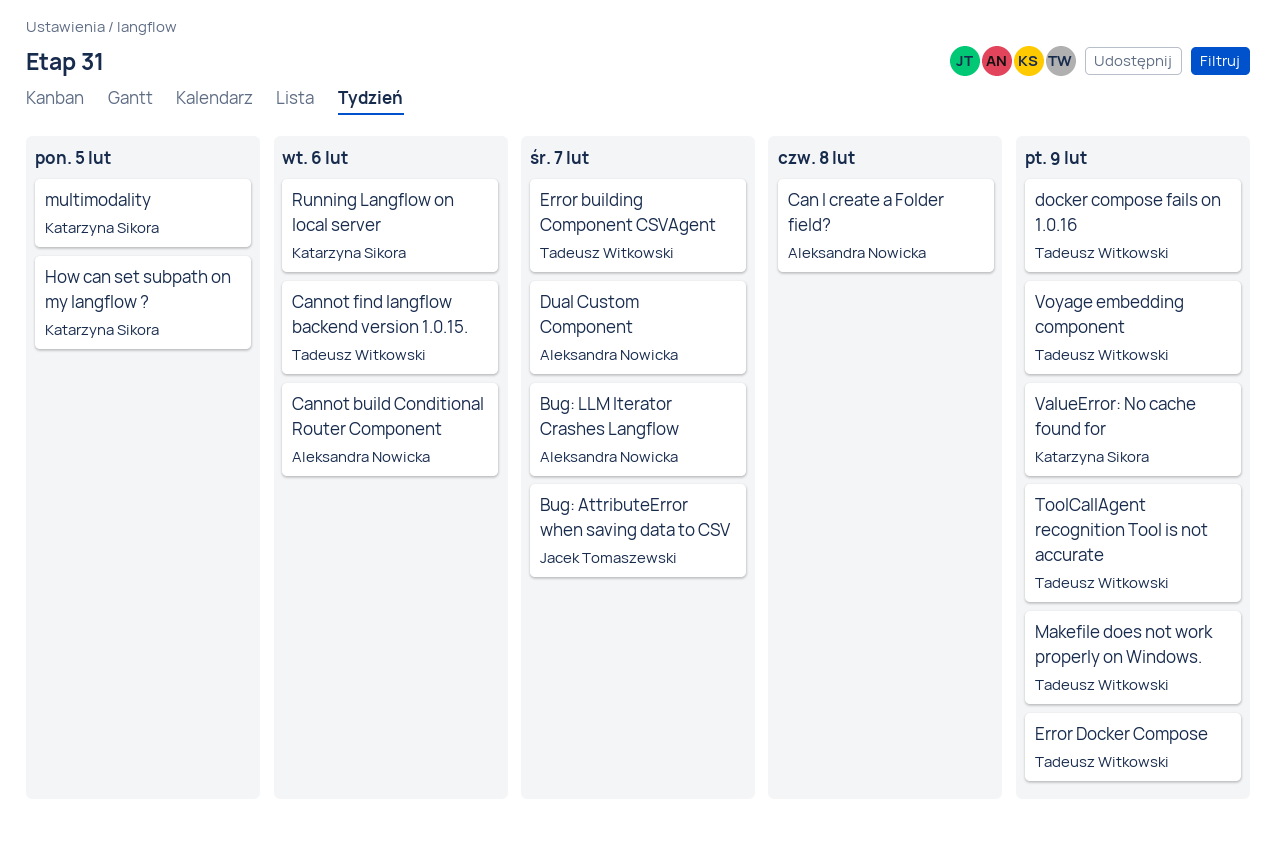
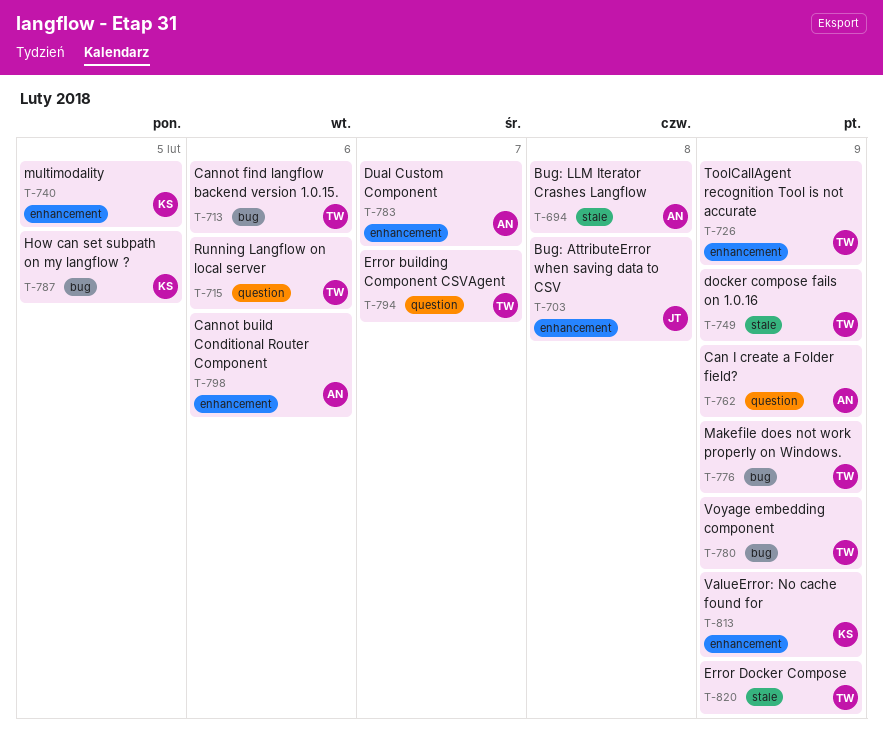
Bug: AttributeError when saving data to CSV, due: Feb 7 -> Feb 8
Bug: LLM Iterator Crashes Langflow, due: Feb 7 -> Feb 8
Can I create a Folder field?, due: Feb 8 -> Feb 9
Running Langflow on local server, owner: Katarzyna Sikora -> Tadeusz Witkowski

